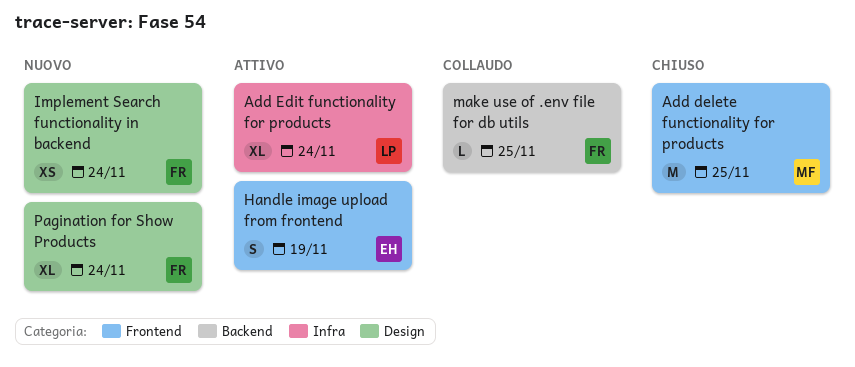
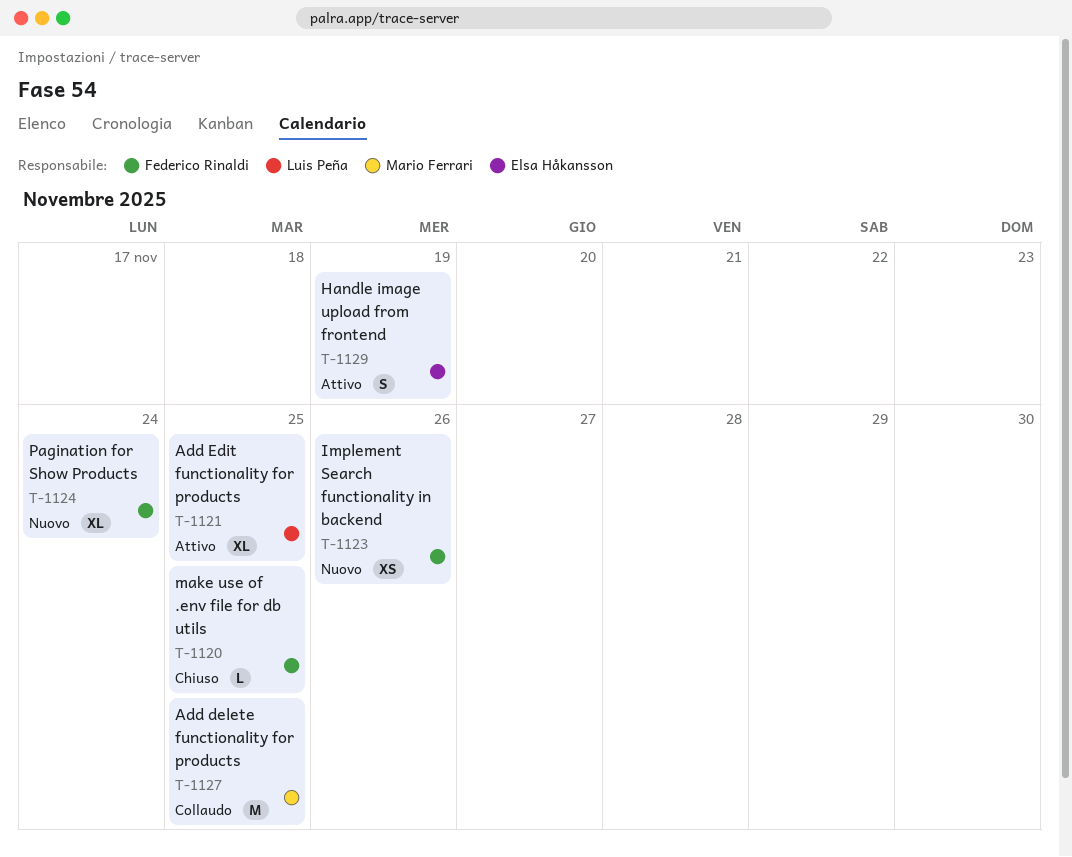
Add delete functionality for products, status: Chiuso -> Collaudo
Add Edit functionality for products, due: Nov 24 -> Nov 25
Implement Search functionality in backend, due: Nov 24 -> Nov 26
make use of .env file for db utils, status: Collaudo -> Chiuso

